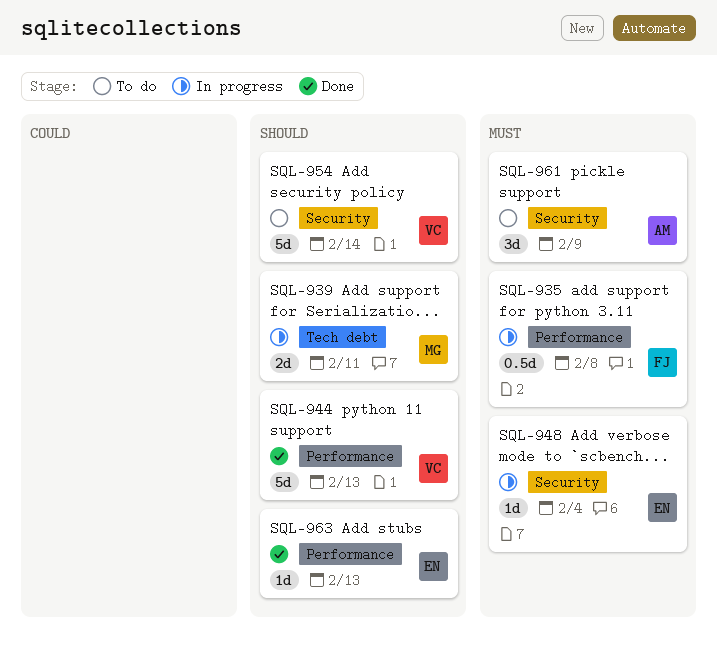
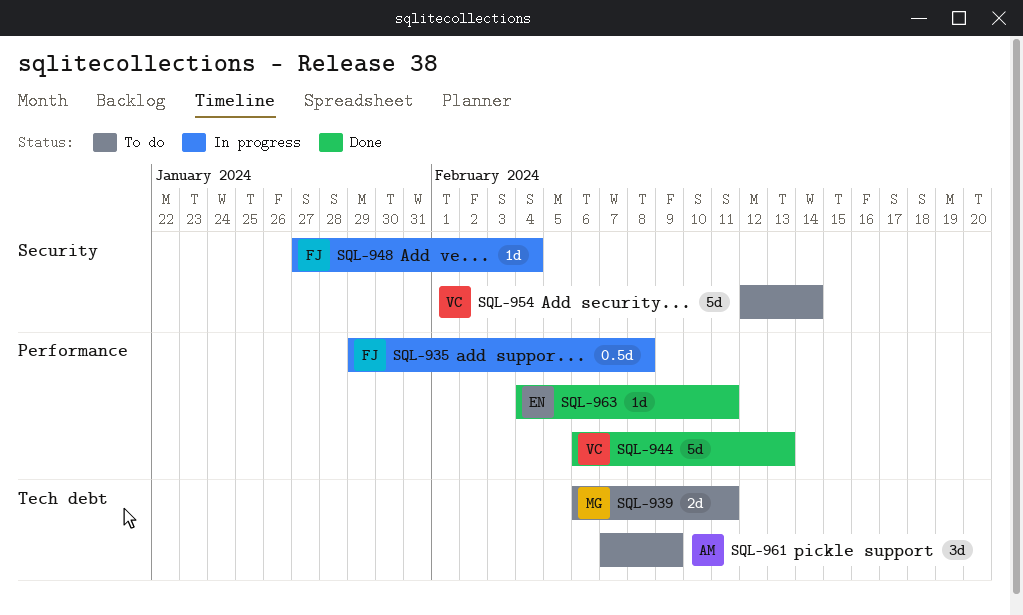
SQL-939, status: In progress -> To do
SQL-948, owner: EN -> FJ
SQL-961, label: Security -> Tech debt
SQL-963, due: Feb 13 -> Feb 11

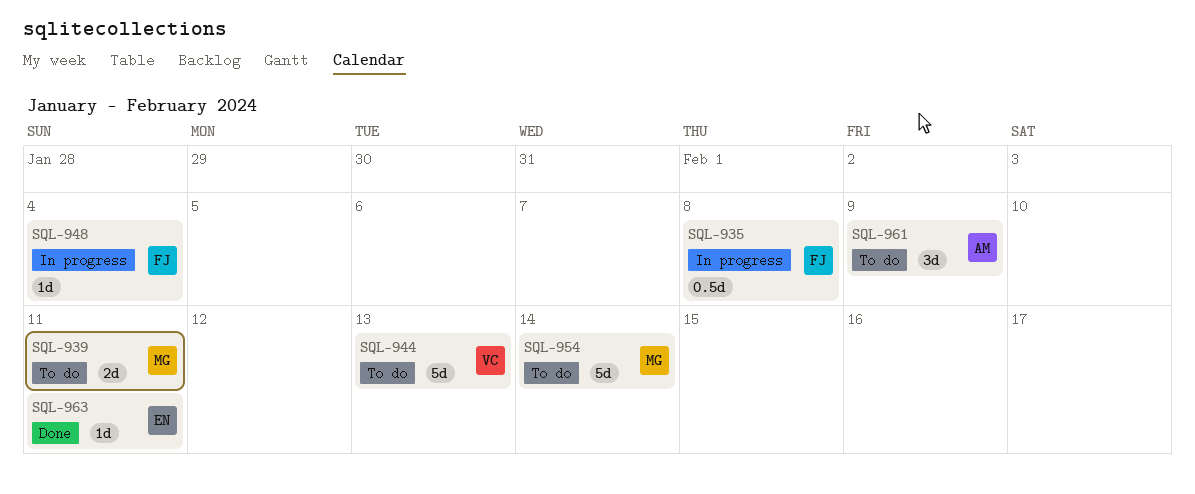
SQL-944, status: Done -> To do
SQL-954, owner: VC -> MG

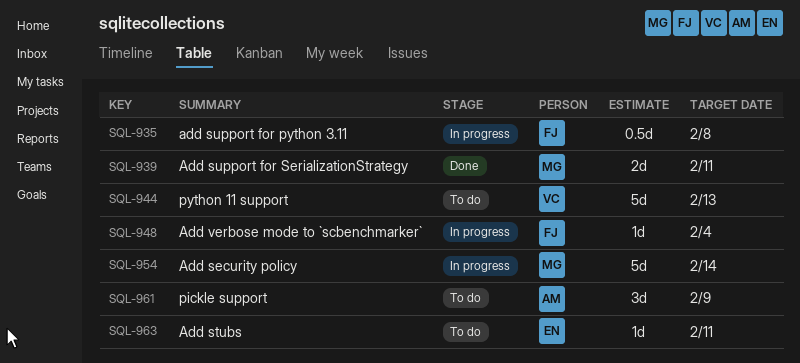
SQL-939, status: To do -> Done
SQL-954, status: To do -> In progress
SQL-963, status: Done -> To do

